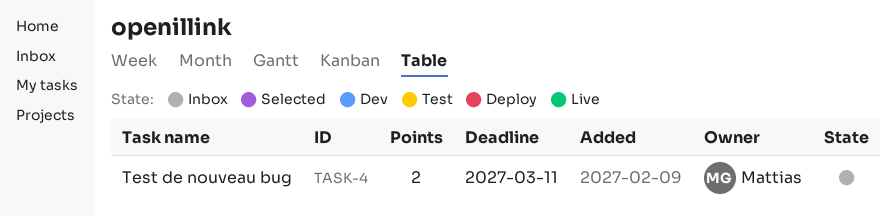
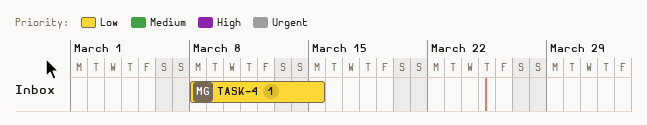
TASK-4, estimate: 2 -> 1
TASK-4, due: Mar 11 -> Mar 15

